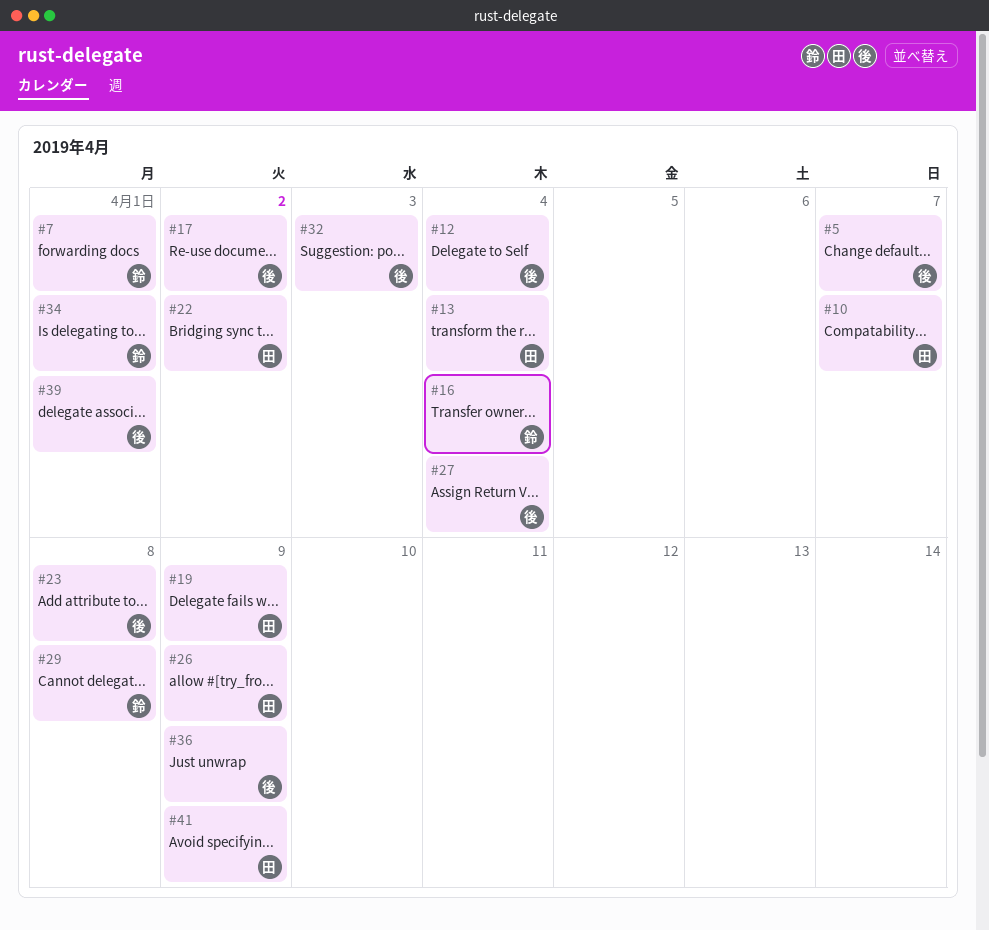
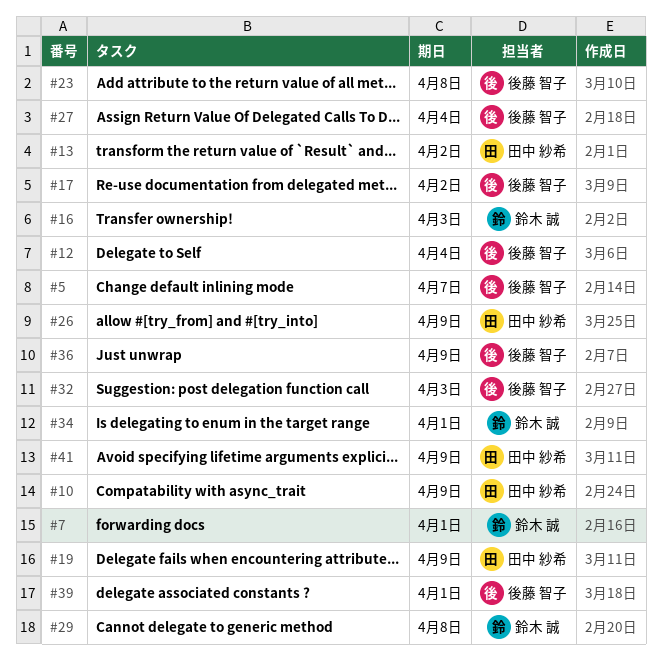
#10, due: Apr 7 -> Apr 9
#13, due: Apr 4 -> Apr 2
#16, due: Apr 4 -> Apr 3
#22: present -> none

